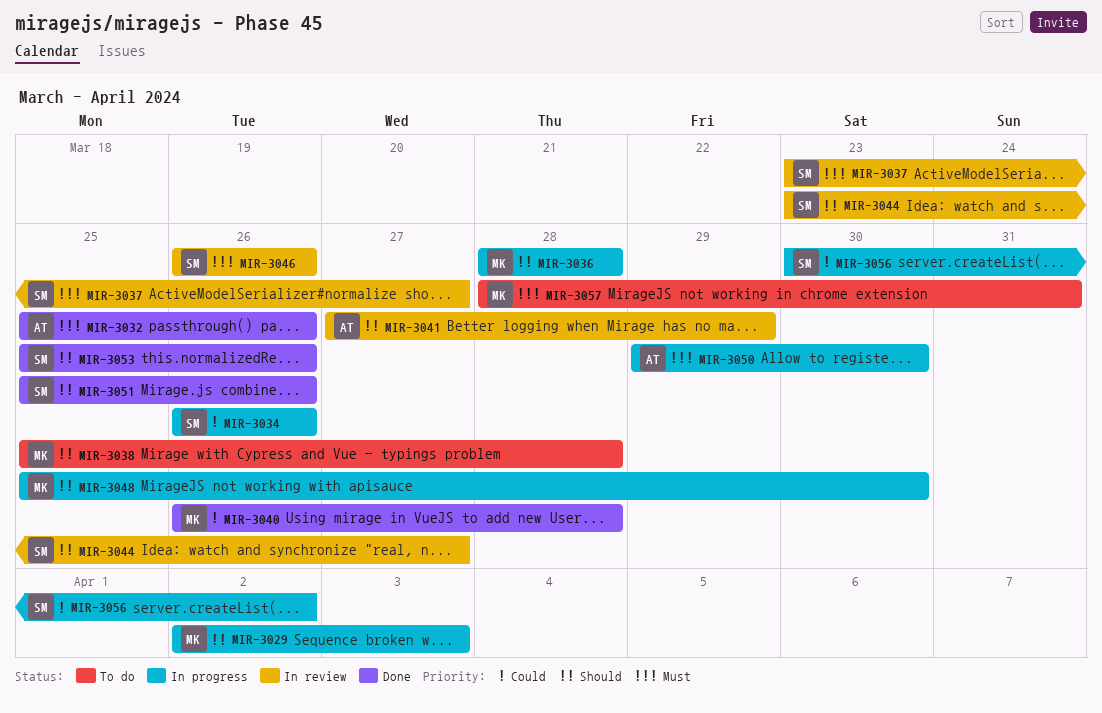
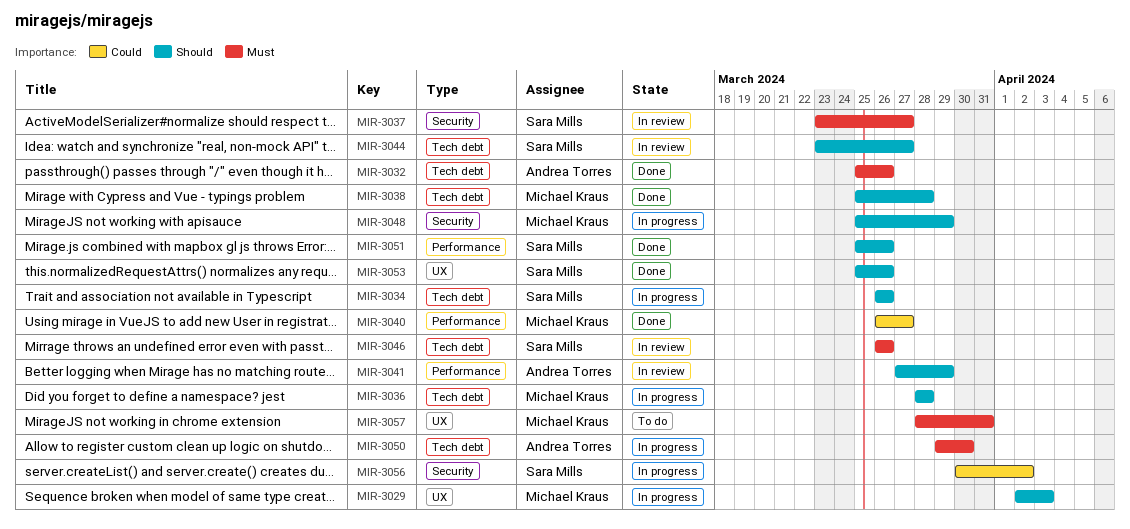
MIR-3034, priority: Could -> Should
MIR-3038, status: To do -> Done
MIR-3040, due: Mar 28 -> Mar 27
MIR-3048, due: Mar 30 -> Mar 29

